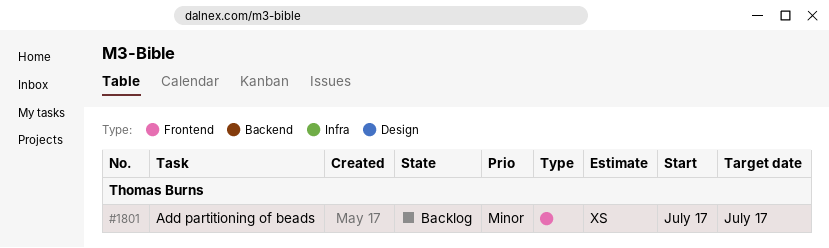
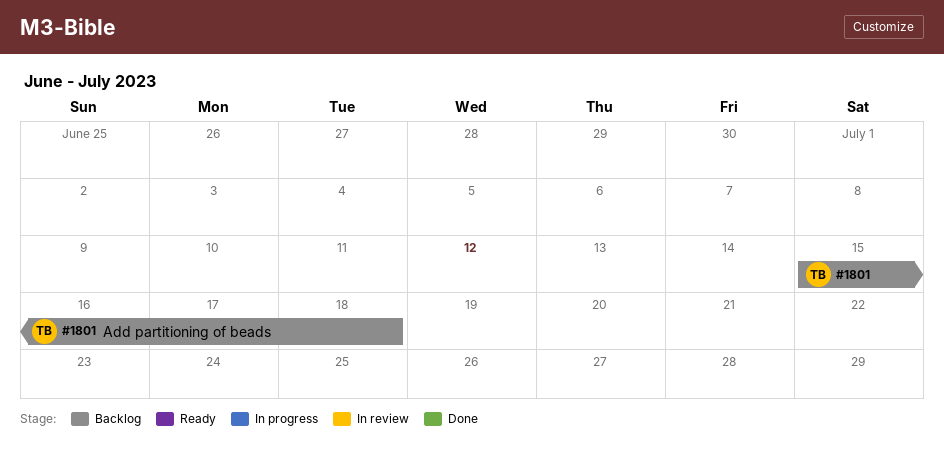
#1801, start: Jul 17 -> Jul 15
#1801, due: Jul 17 -> Jul 18

